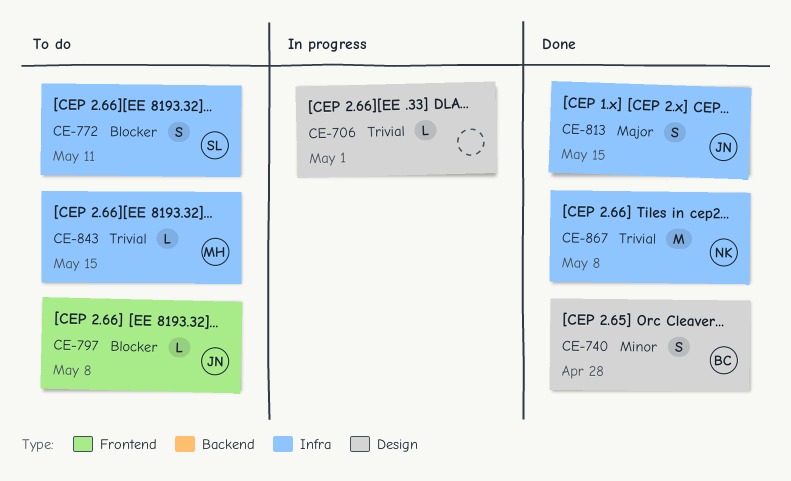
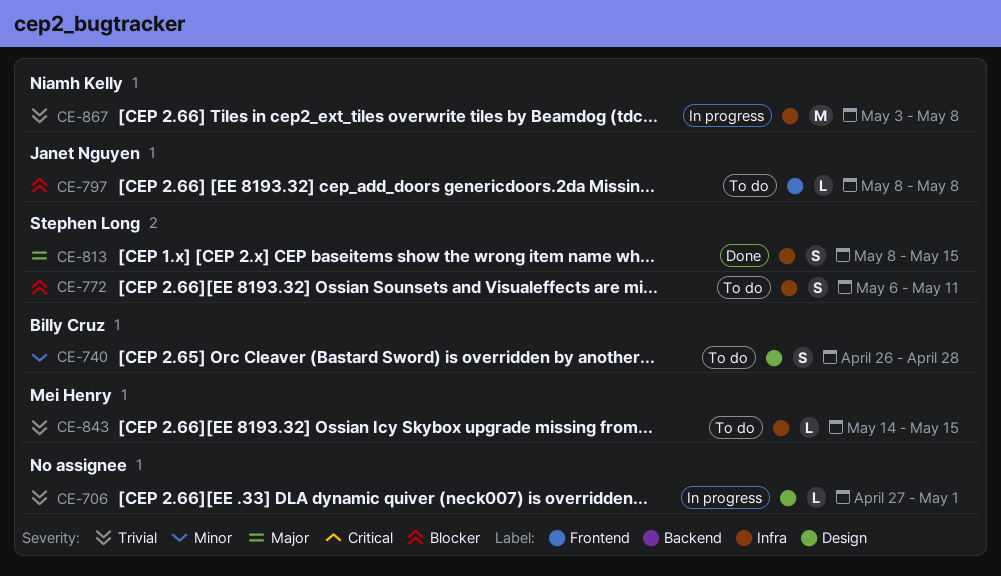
CE-740, status: Done -> To do
CE-813, owner: Janet Nguyen -> Stephen Long
CE-867, status: Done -> In progress

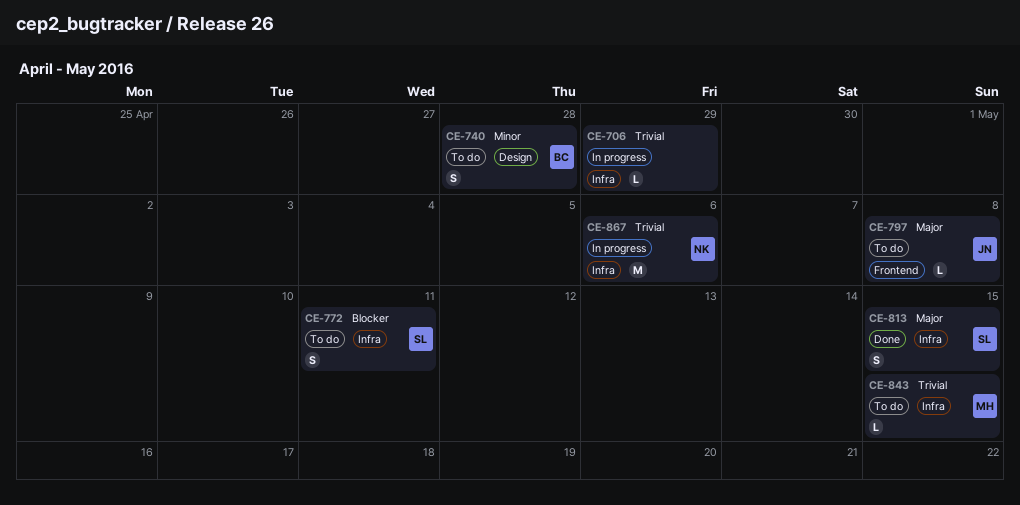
CE-706, label: Design -> Infra
CE-706, due: May 1 -> Apr 29
CE-797, priority: Blocker -> Major
CE-867, due: May 8 -> May 6

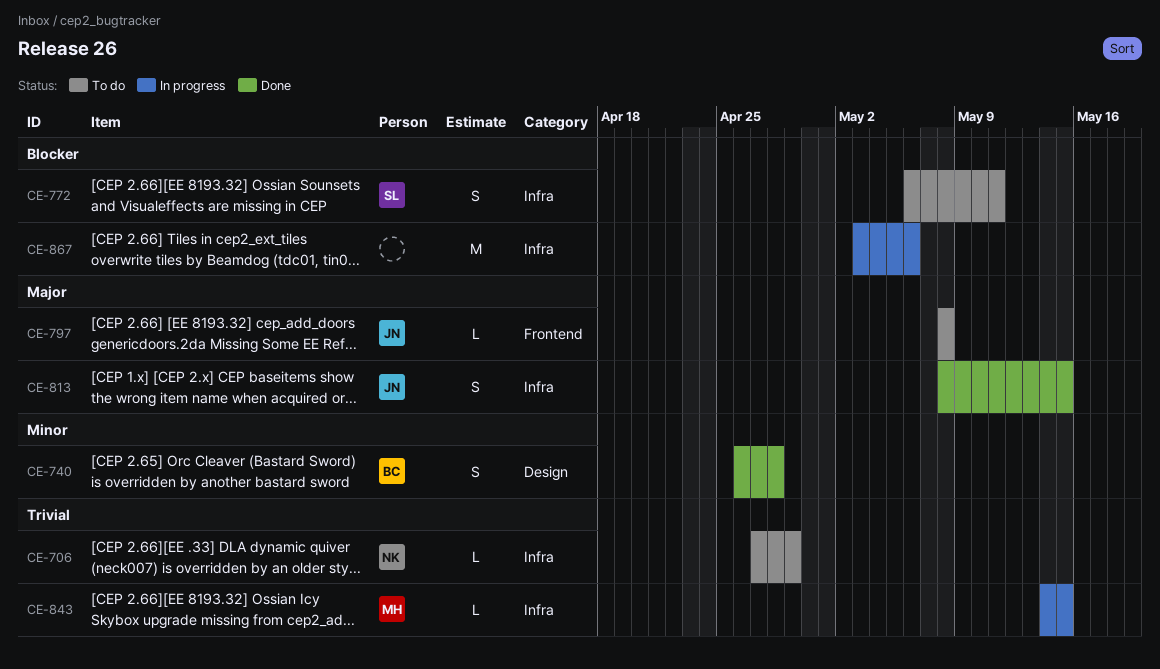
CE-706, status: In progress -> To do
CE-706, owner: none -> NK
CE-740, status: To do -> Done
CE-813, owner: SL -> JN
CE-843, status: To do -> In progress
CE-867, owner: NK -> none
CE-867, priority: Trivial -> Blocker

